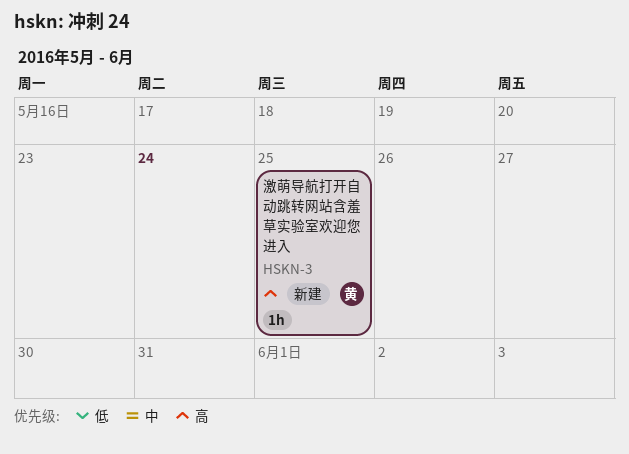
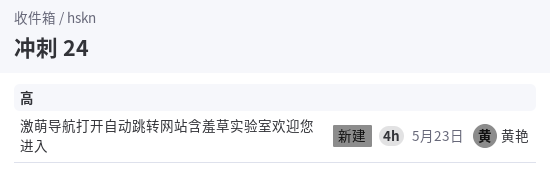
激萌导航打开自动跳转网站含羞草实验室欢迎您进入, estimate: 1h -> 4h
激萌导航打开自动跳转网站含羞草实验室欢迎您进入, due: May 25 -> May 23

